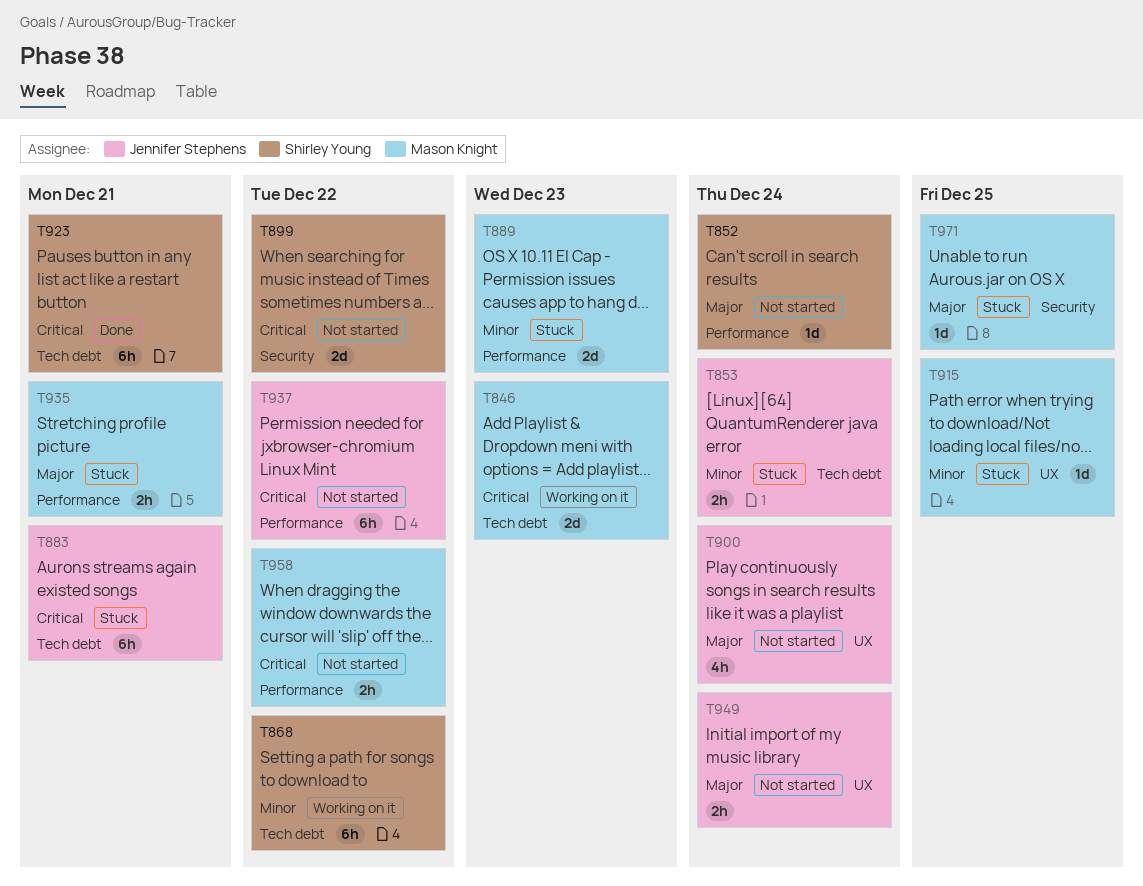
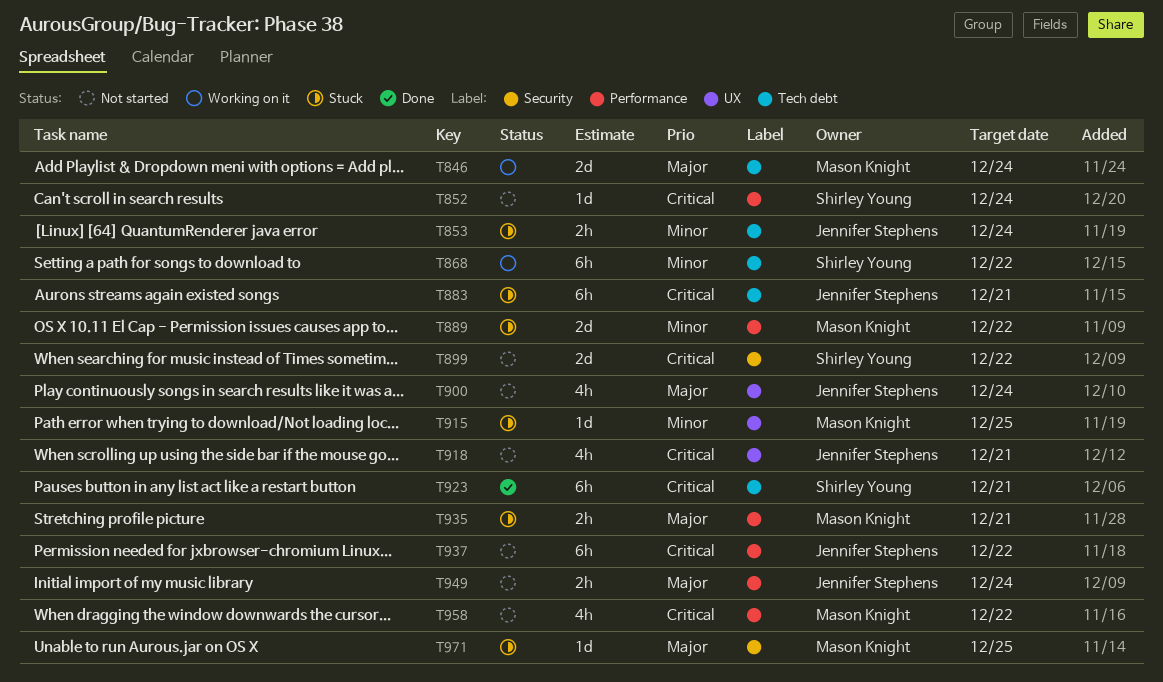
T846, priority: Critical -> Major
T846, due: Dec 23 -> Dec 24
T852, priority: Major -> Critical
T889, due: Dec 23 -> Dec 22
T918: none -> present
T949, label: UX -> Performance
T958, estimate: 2h -> 4h

